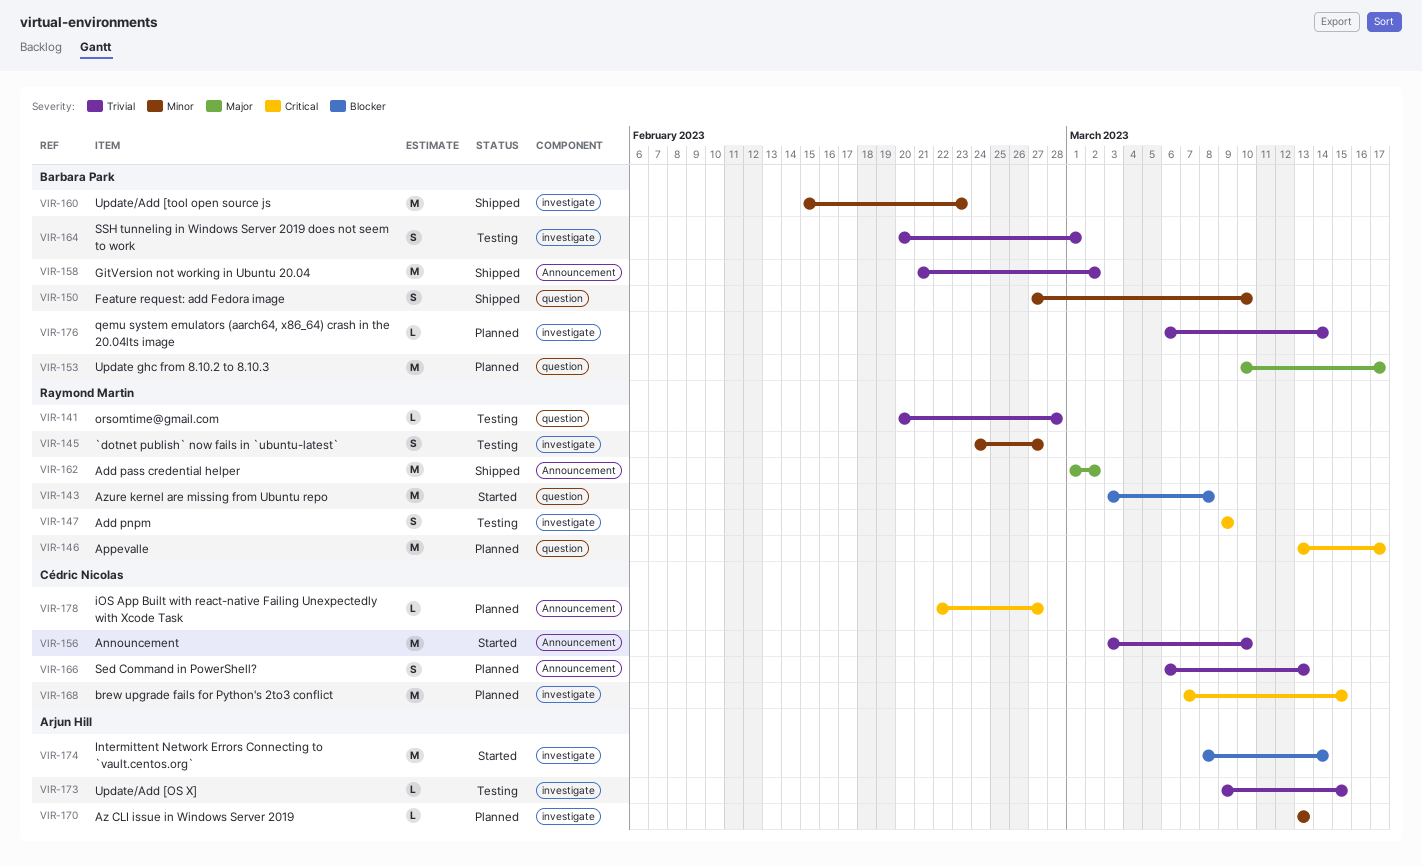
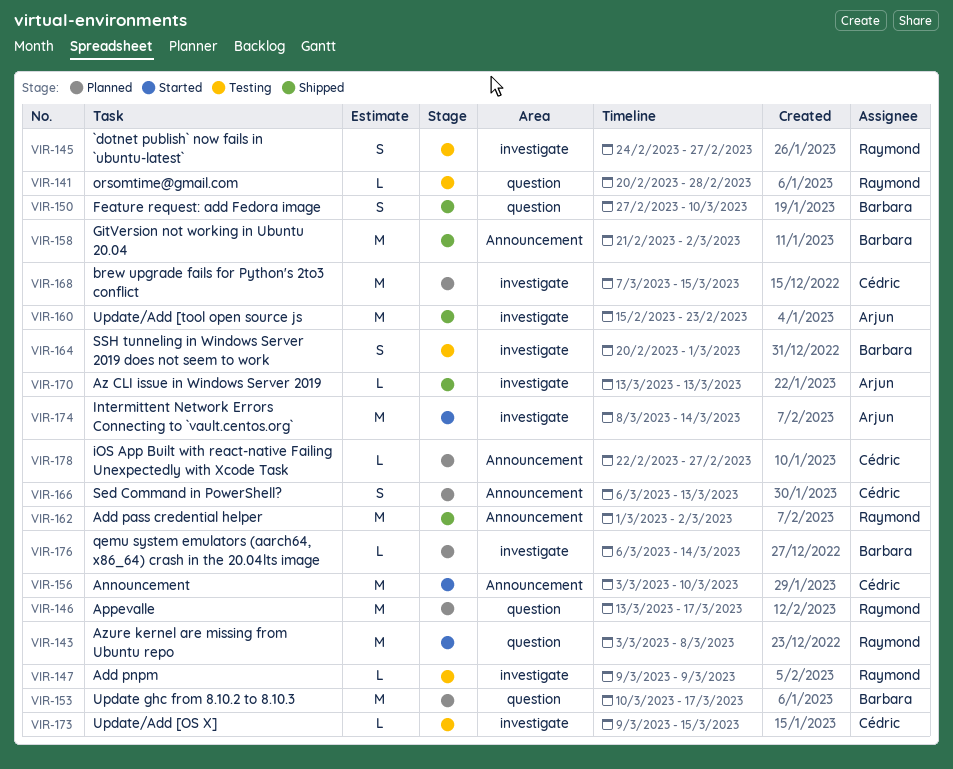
VIR-147, estimate: S -> L
VIR-160, owner: Barbara Park -> Arjun Hill
VIR-170, status: Planned -> Shipped
VIR-173, owner: Arjun Hill -> Cédric Nicolas

